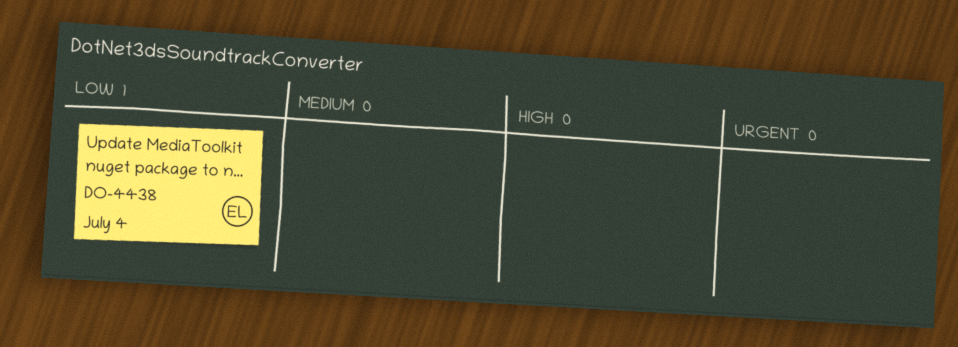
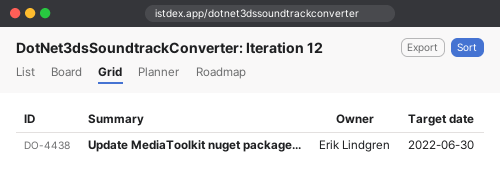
DO-4438, due: Jul 4 -> Jun 30

